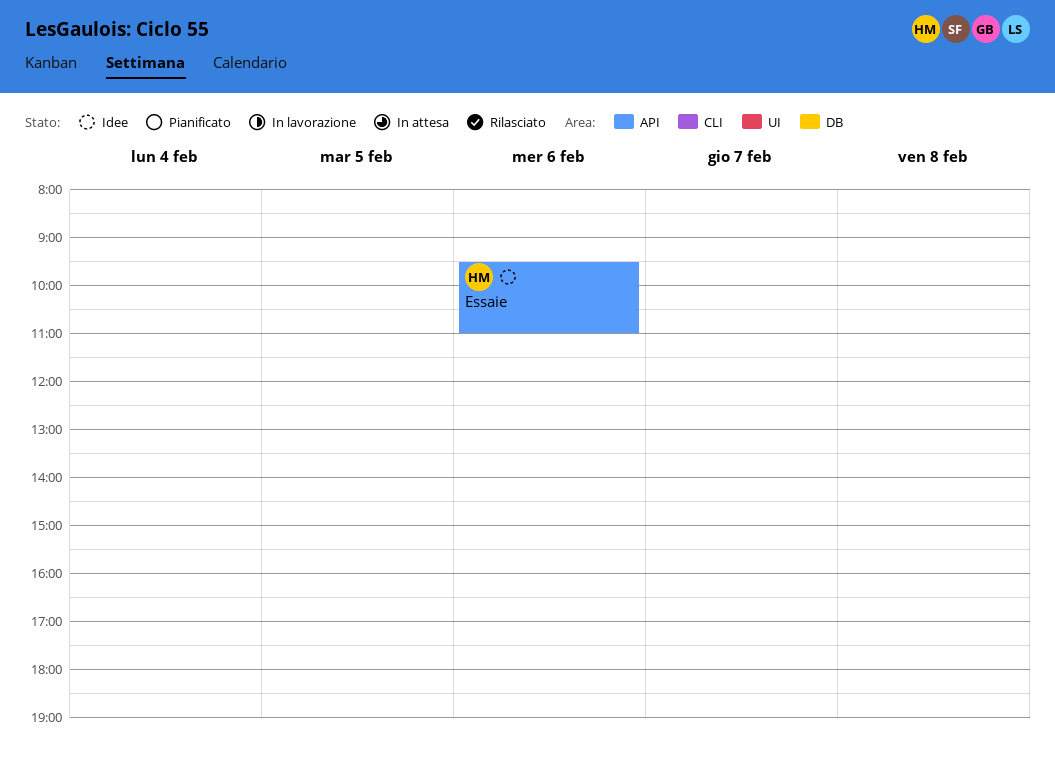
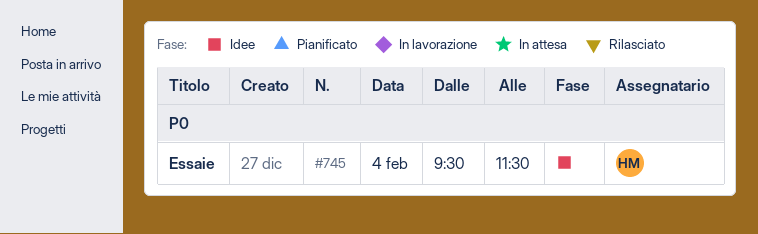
Essaie, day: Feb 6 -> Feb 4
Essaie, ends: 11:00 -> 11:30

